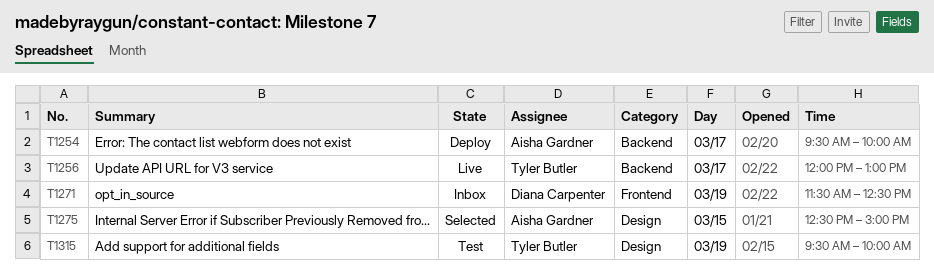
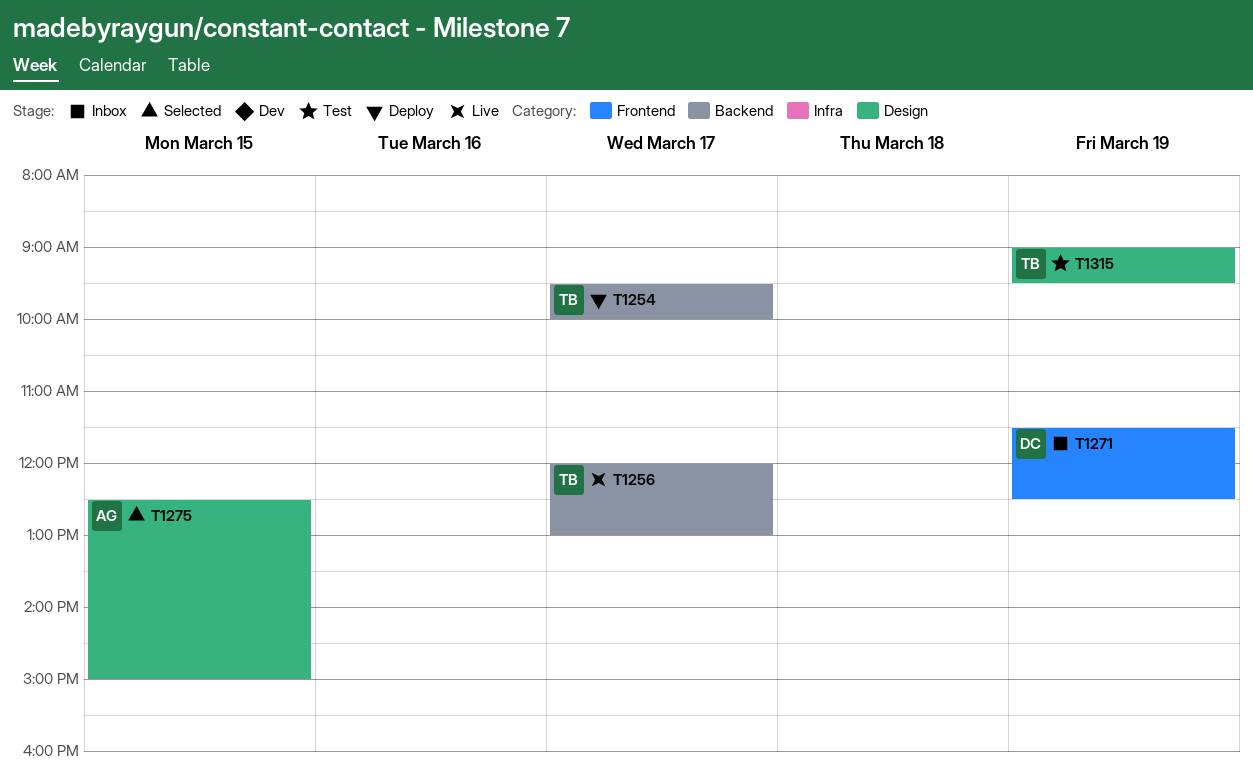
T1254, owner: Aisha Gardner -> Tyler Butler
T1315, begins: 09:30 -> 09:00
T1315, ends: 10:00 -> 09:30

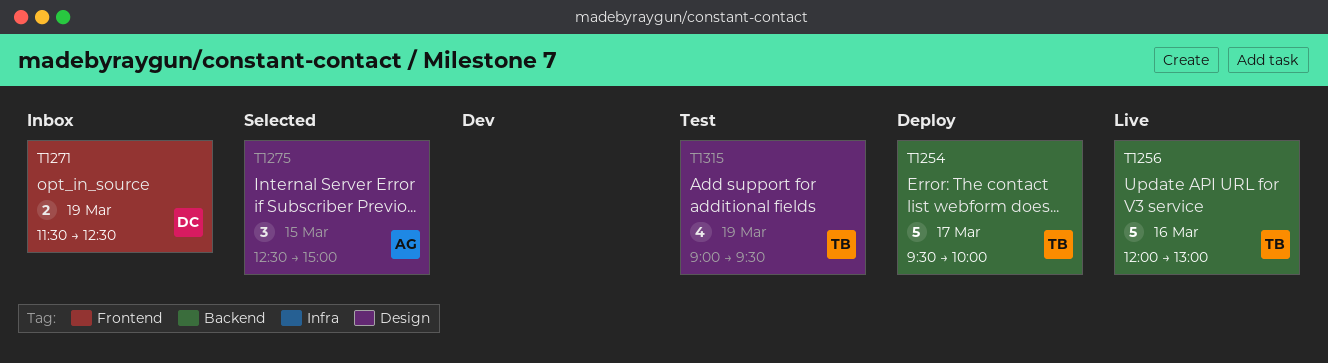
T1256, day: Mar 17 -> Mar 16

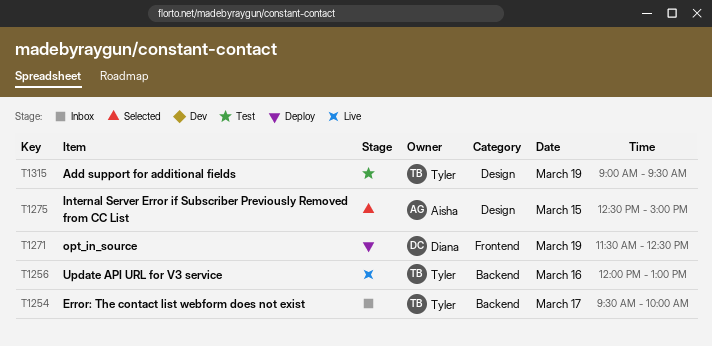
T1254, status: Deploy -> Inbox
T1271, status: Inbox -> Deploy

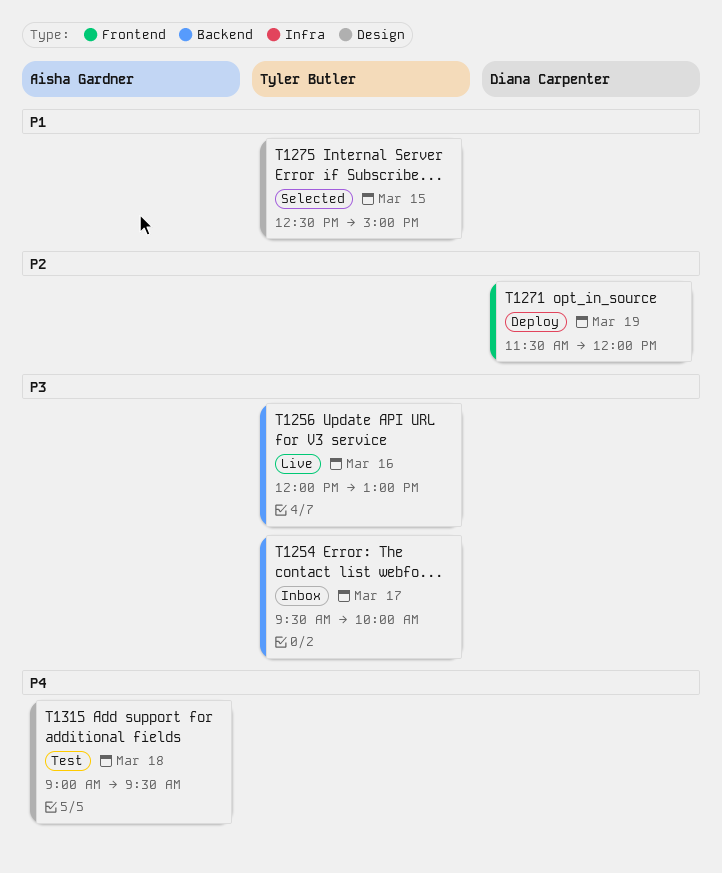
T1271, ends: 12:30 -> 12:00
T1275, owner: Aisha Gardner -> Tyler Butler
T1315, owner: Tyler Butler -> Aisha Gardner
T1315, day: Mar 19 -> Mar 18

